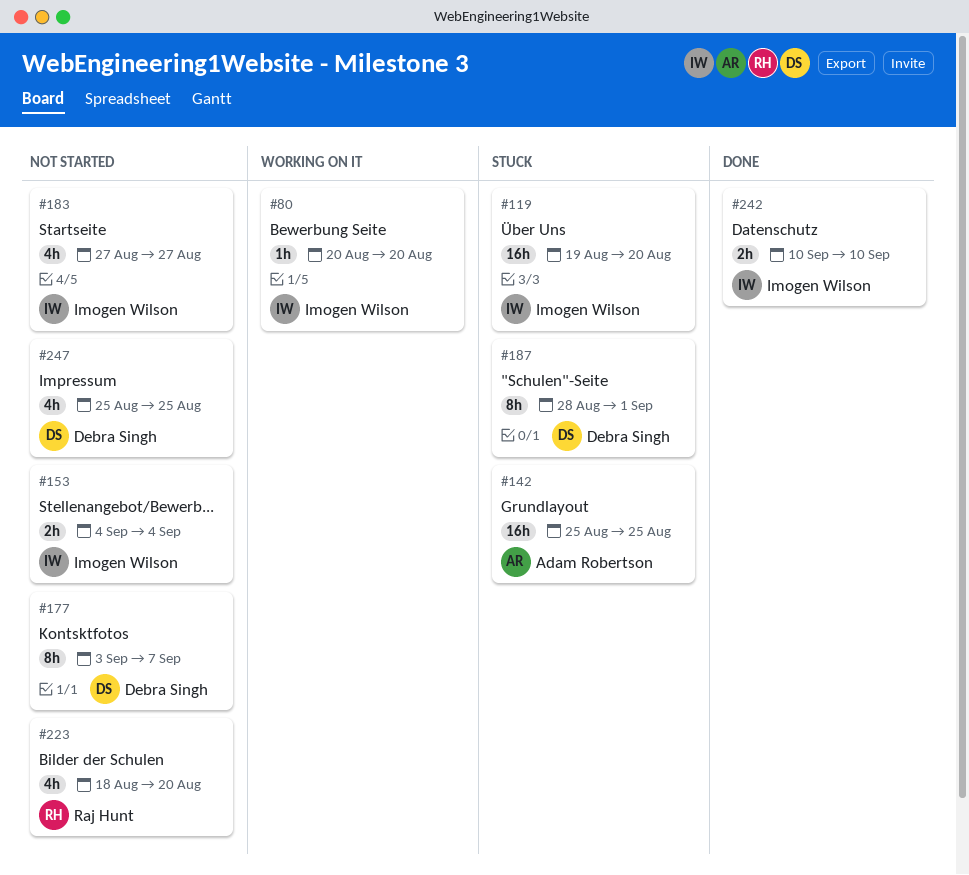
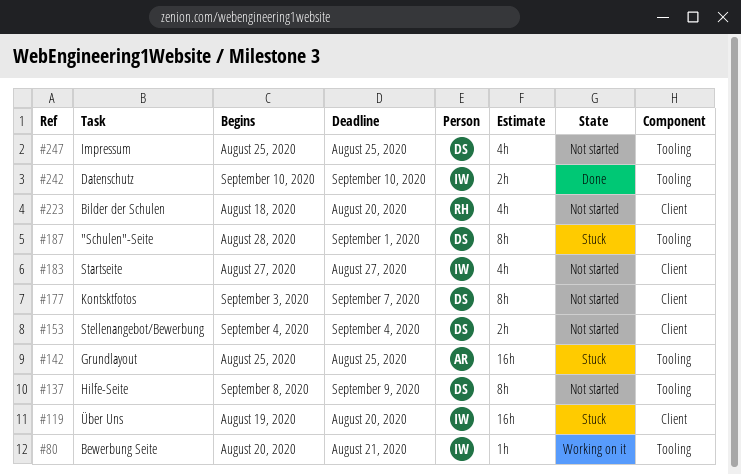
#80, due: Aug 20 -> Aug 21
#137: none -> present
#153, owner: Imogen Wilson -> Debra Singh

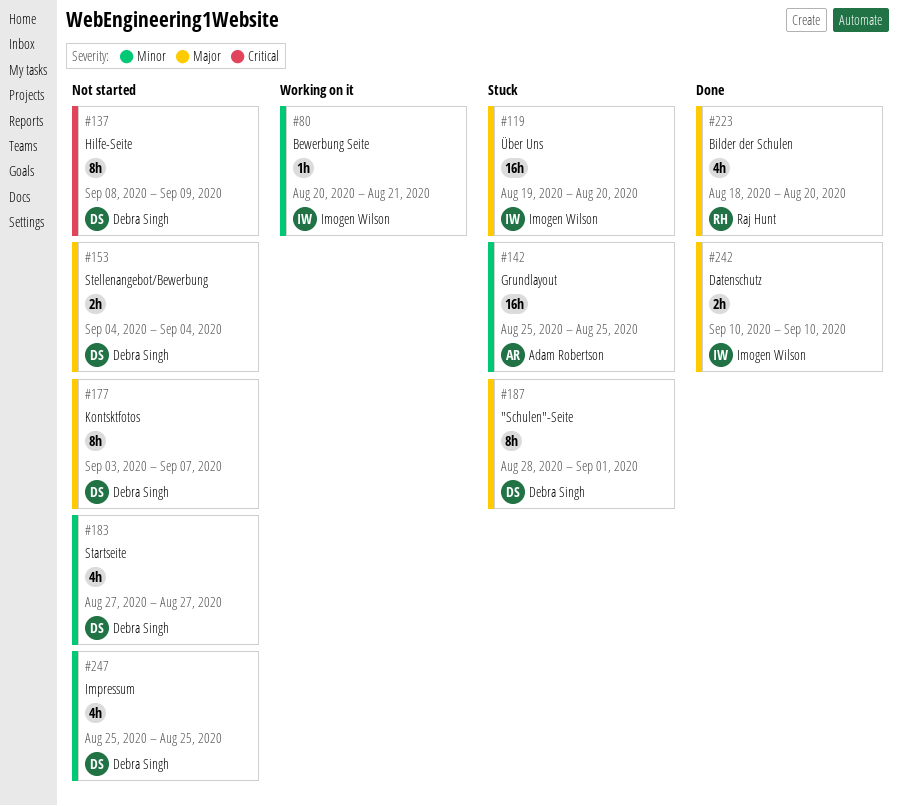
#183, owner: Imogen Wilson -> Debra Singh
#223, status: Not started -> Done

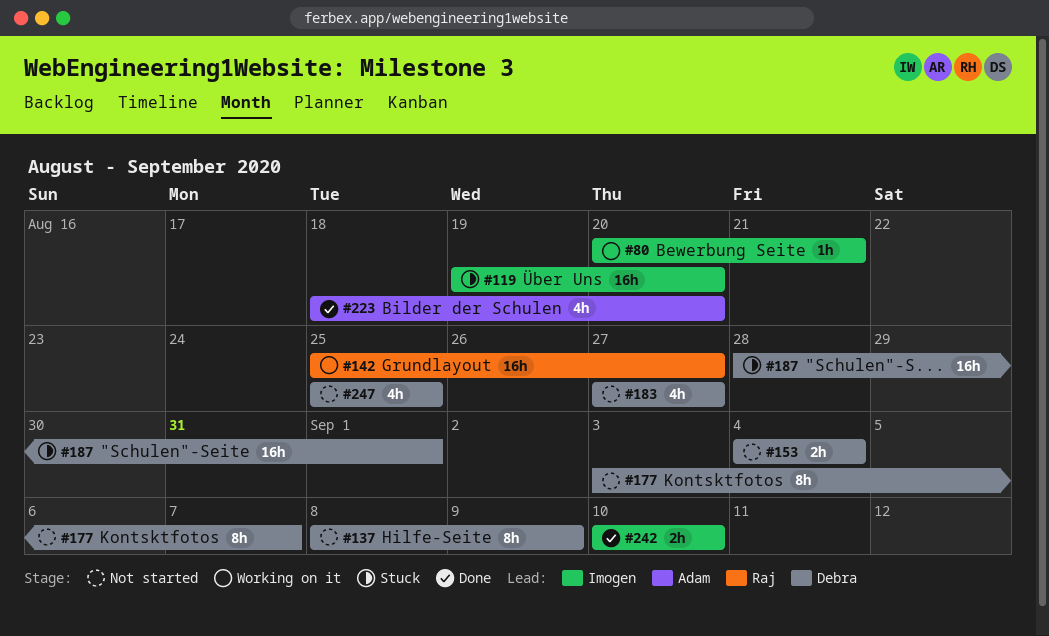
#142, status: Stuck -> Working on it
#142, owner: Adam Robertson -> Raj Hunt
#142, due: Aug 25 -> Aug 27
#187, estimate: 8h -> 16h
#223, owner: Raj Hunt -> Adam Robertson

